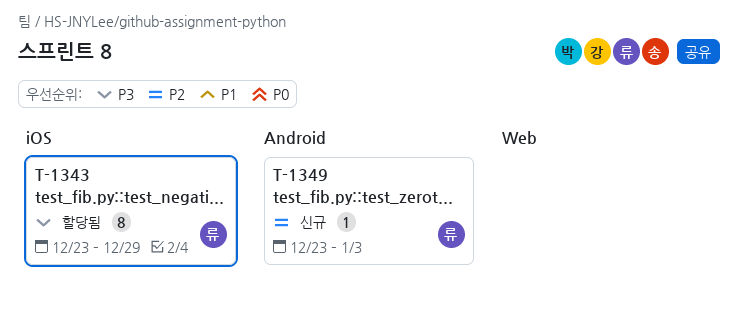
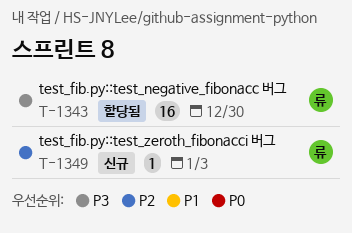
T-1343, estimate: 8 -> 16
T-1343, due: Dec 29 -> Dec 30

